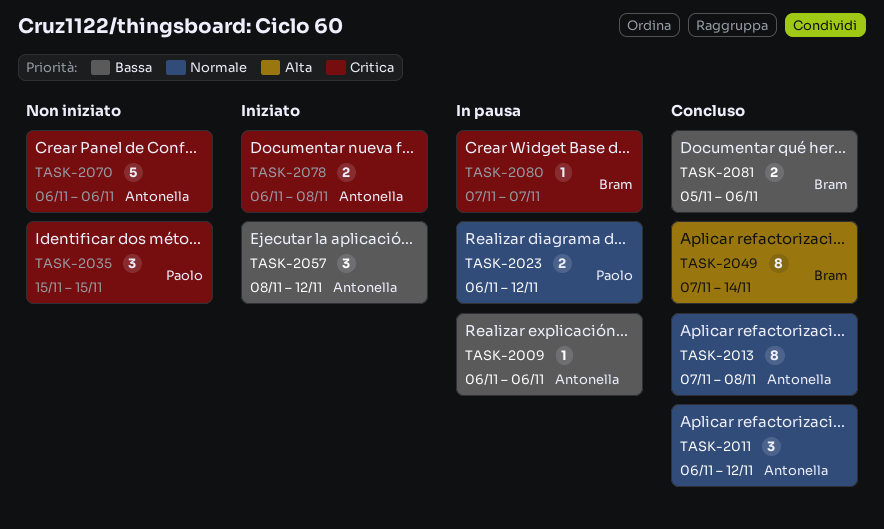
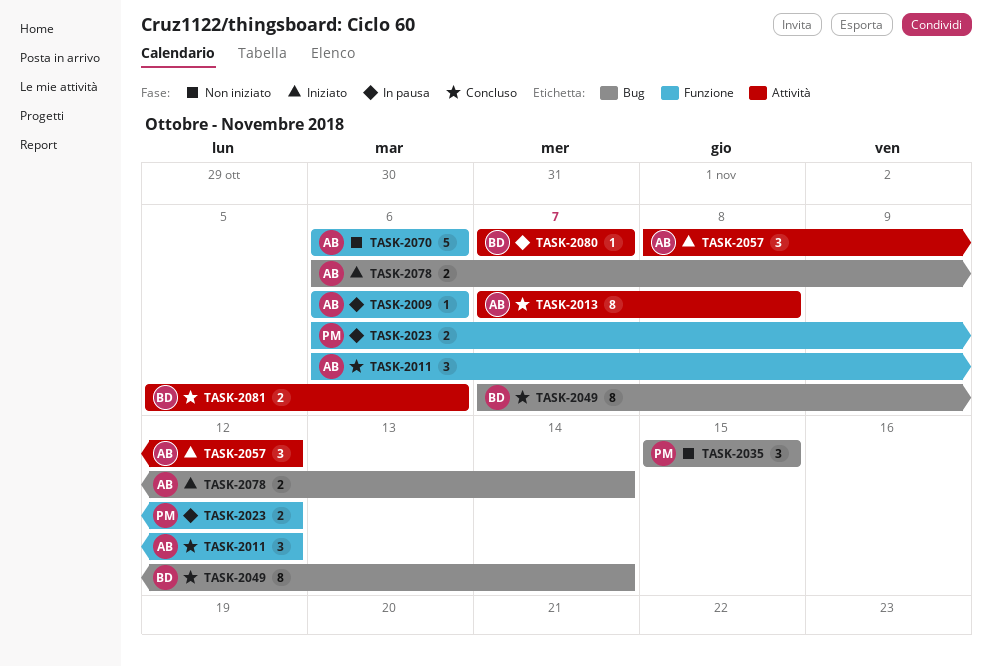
TASK-2078, due: Nov 8 -> Nov 14

